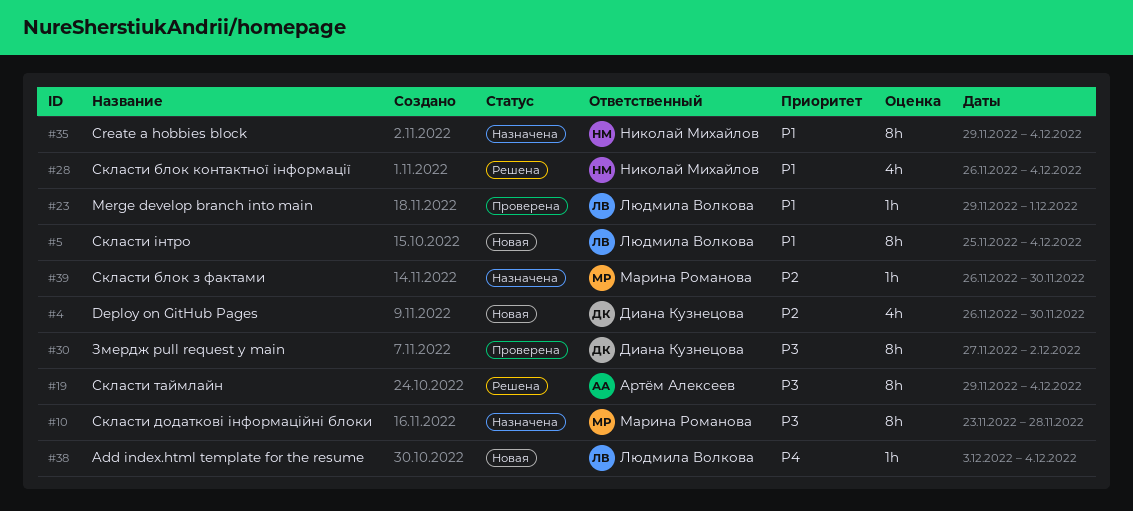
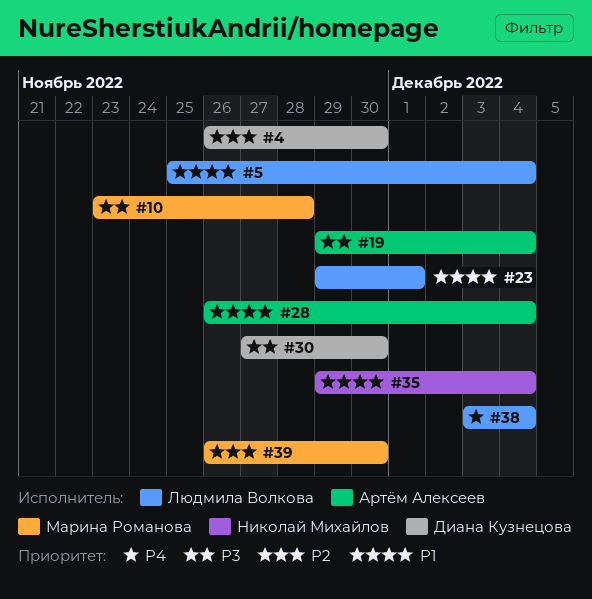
#28, owner: Николай Михайлов -> Артём Алексеев
#30, due: Dec 2 -> Nov 30

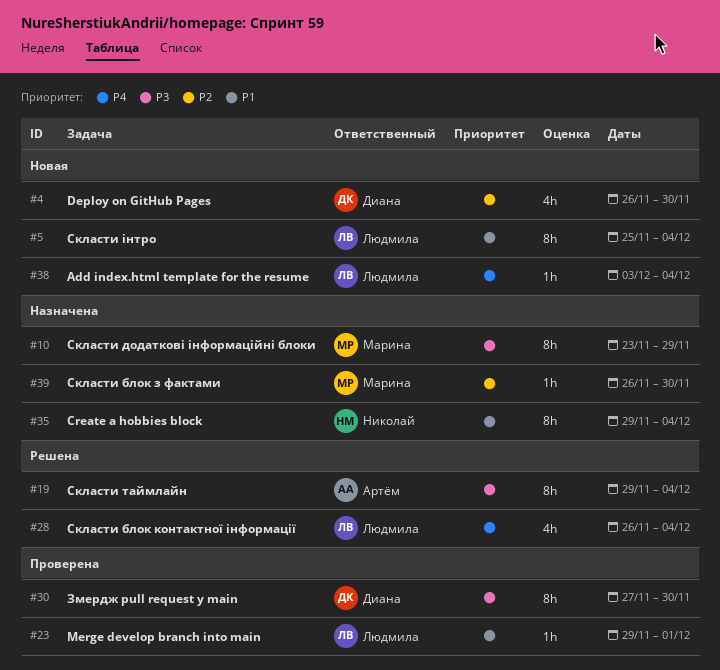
#10, due: Nov 28 -> Nov 29
#28, owner: Артём Алексеев -> Людмила Волкова
#28, priority: P1 -> P4

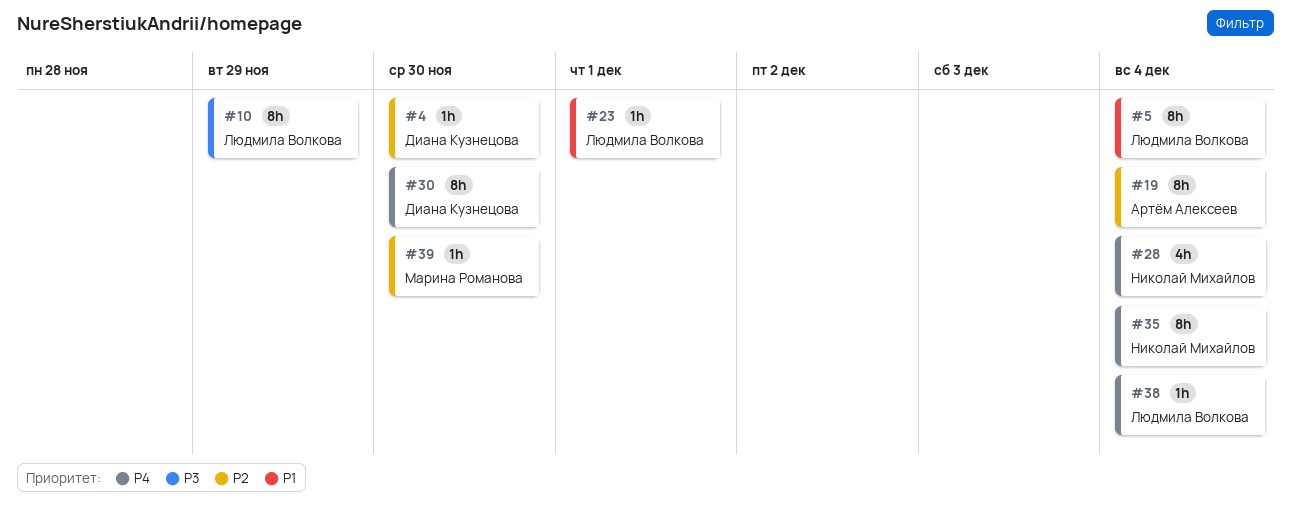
#4, estimate: 4h -> 1h
#10, owner: Марина Романова -> Людмила Волкова
#19, priority: P3 -> P2
#28, owner: Людмила Волкова -> Николай Михайлов
#30, priority: P3 -> P4
#35, priority: P1 -> P4

